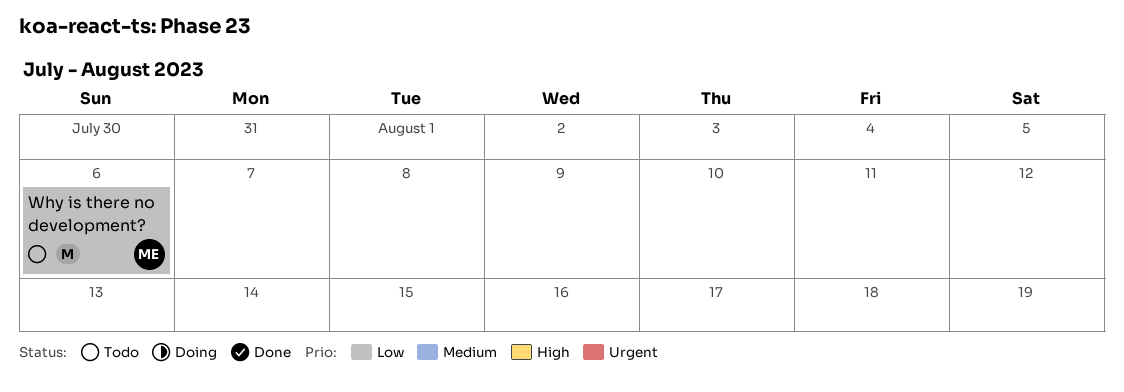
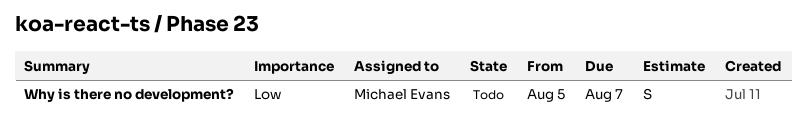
Why is there no development?, estimate: M -> S
Why is there no development?, due: Aug 6 -> Aug 7

